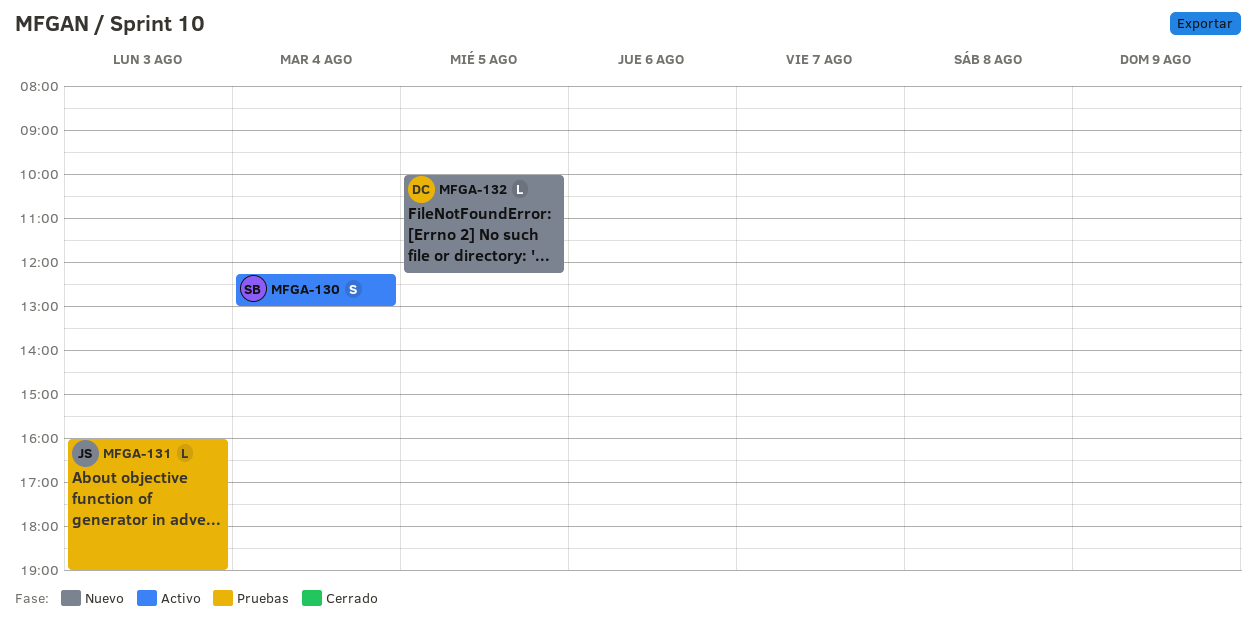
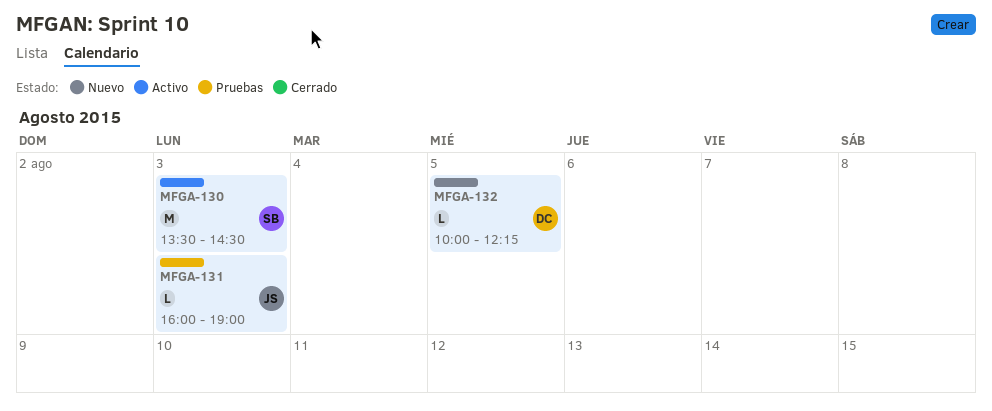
MFGA-130, estimate: S -> M
MFGA-130, day: Aug 4 -> Aug 3
MFGA-130, begins: 12:15 -> 13:30
MFGA-130, ends: 13:00 -> 14:30

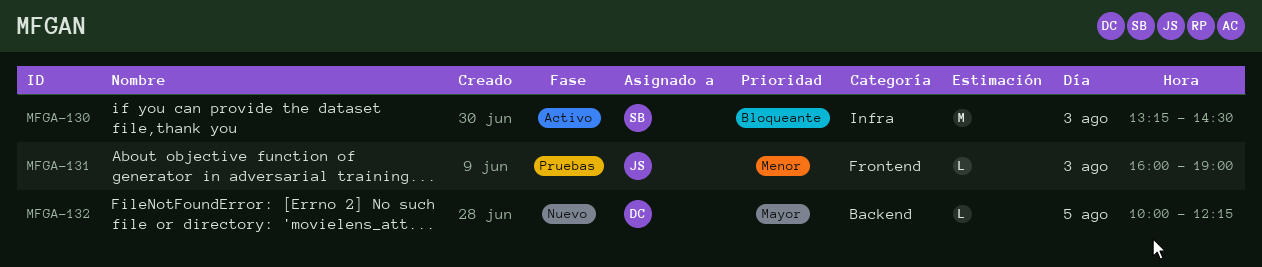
MFGA-130, begins: 13:30 -> 13:15

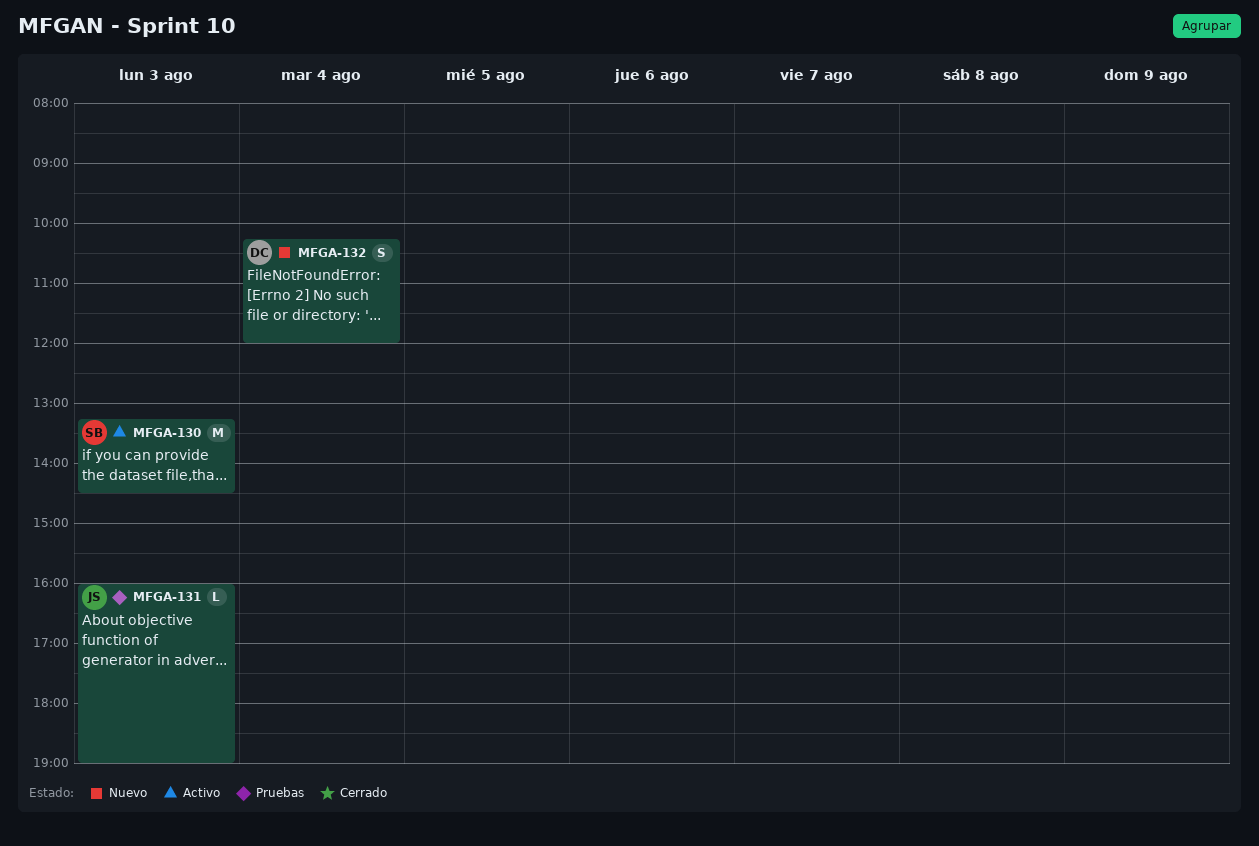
MFGA-132, estimate: L -> S
MFGA-132, day: Aug 5 -> Aug 4
MFGA-132, begins: 10:00 -> 10:15
MFGA-132, ends: 12:15 -> 12:00

